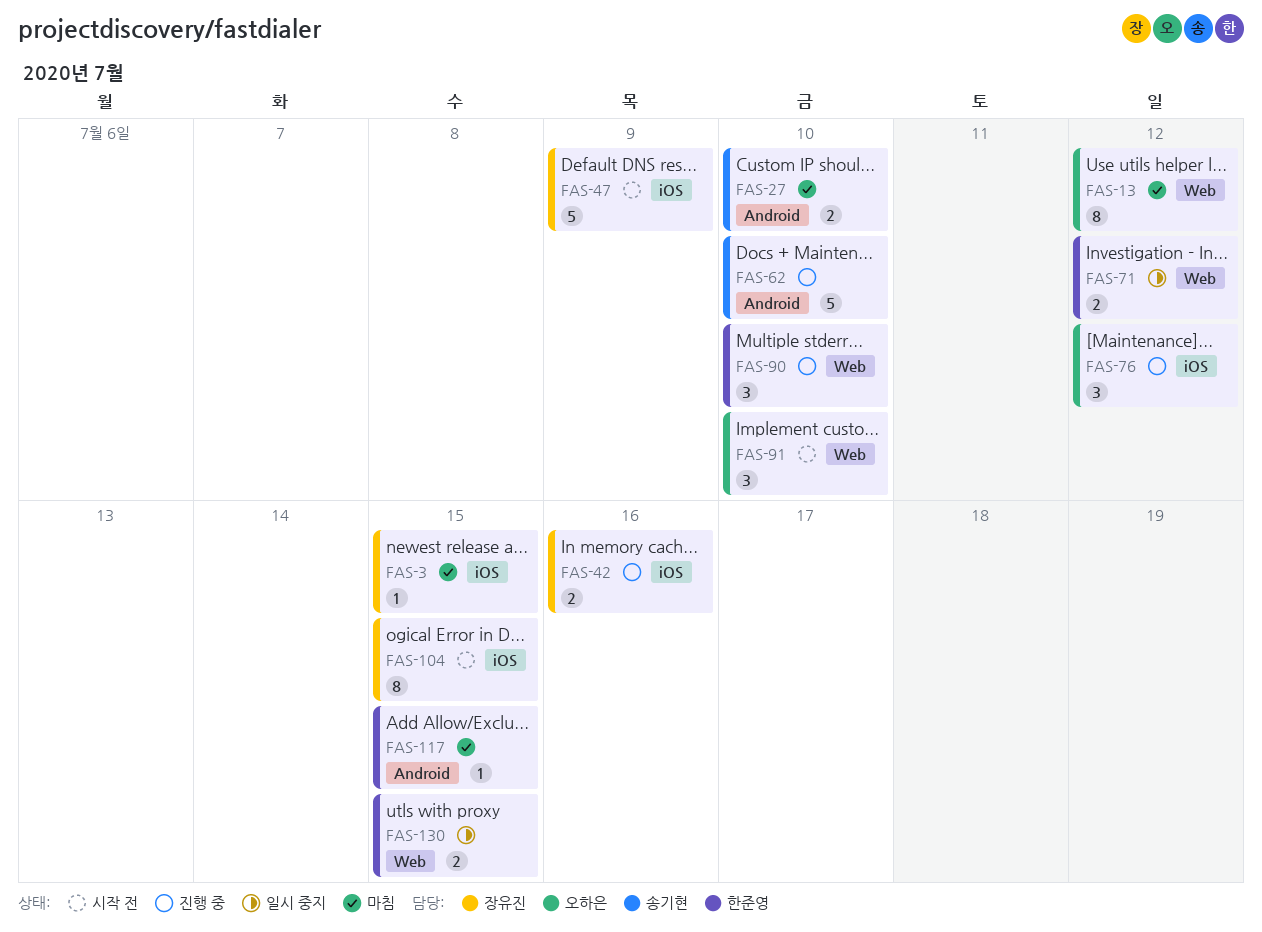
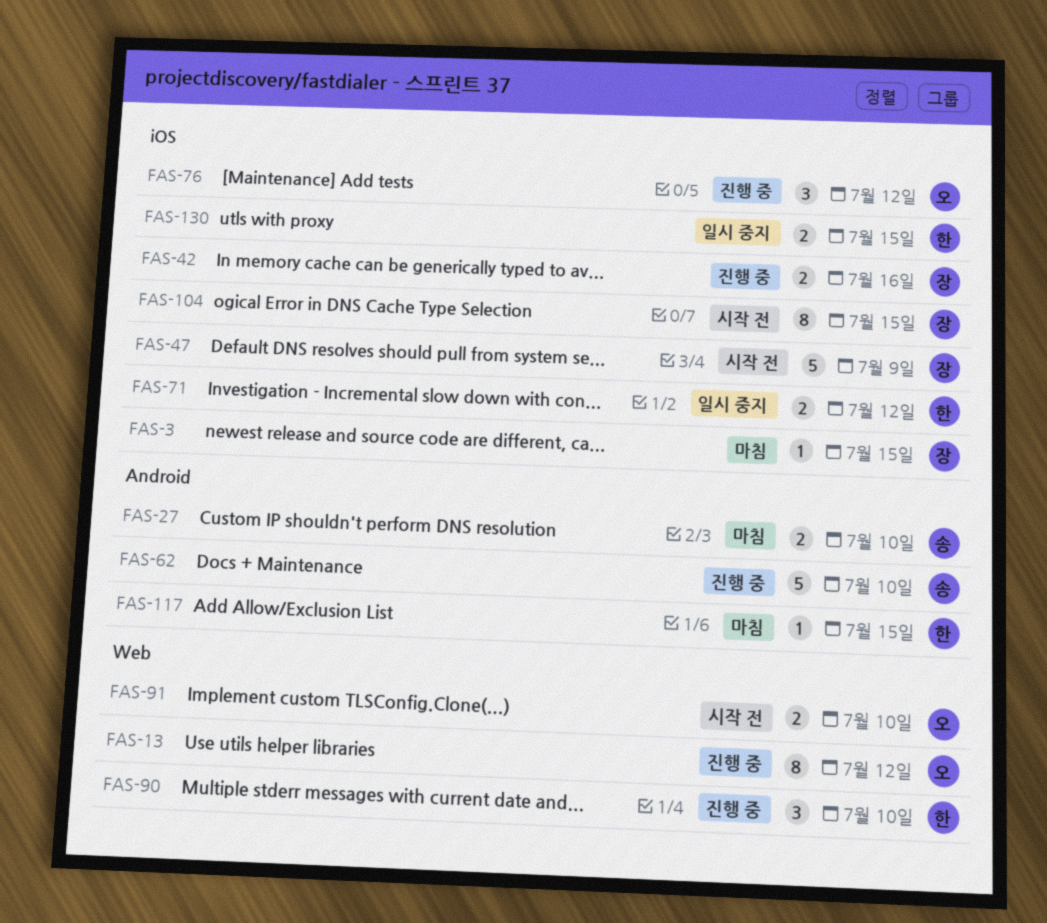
FAS-13, status: 마침 -> 진행 중
FAS-71, label: Web -> iOS
FAS-91, estimate: 3 -> 2
FAS-130, label: Web -> iOS

